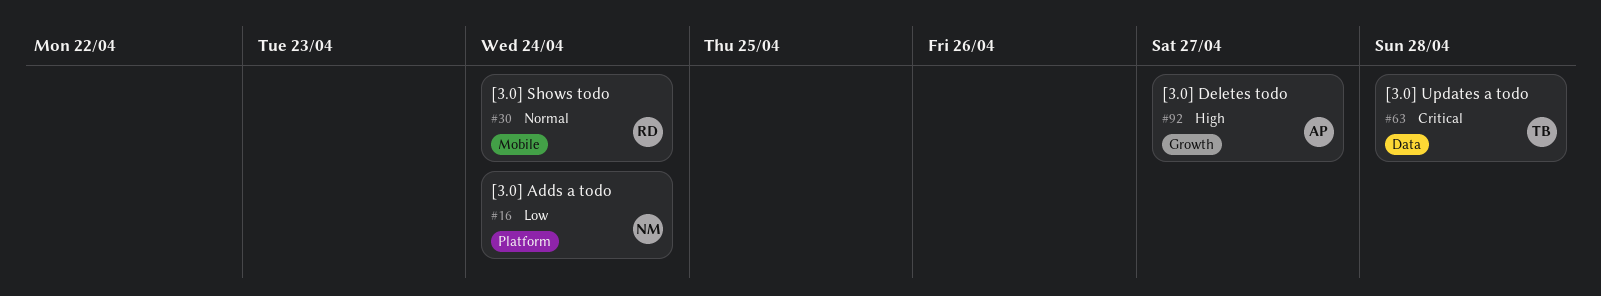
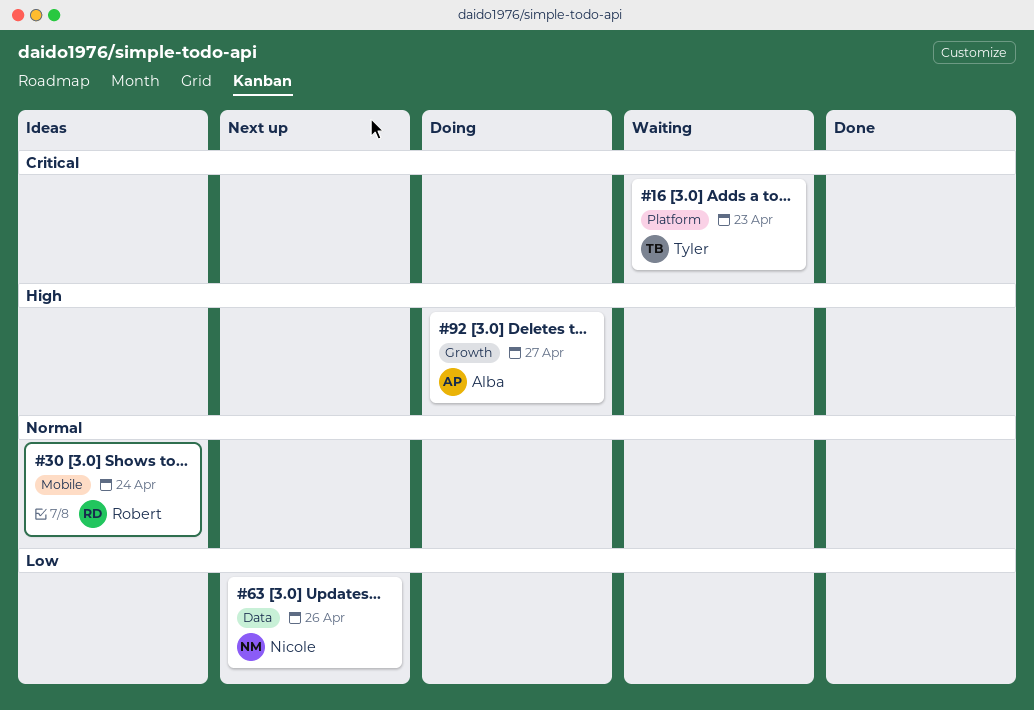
#16, owner: Nicole -> Tyler
#16, priority: Low -> Critical
#16, due: Apr 24 -> Apr 23
#63, owner: Tyler -> Nicole
#63, priority: Critical -> Low
#63, due: Apr 28 -> Apr 26

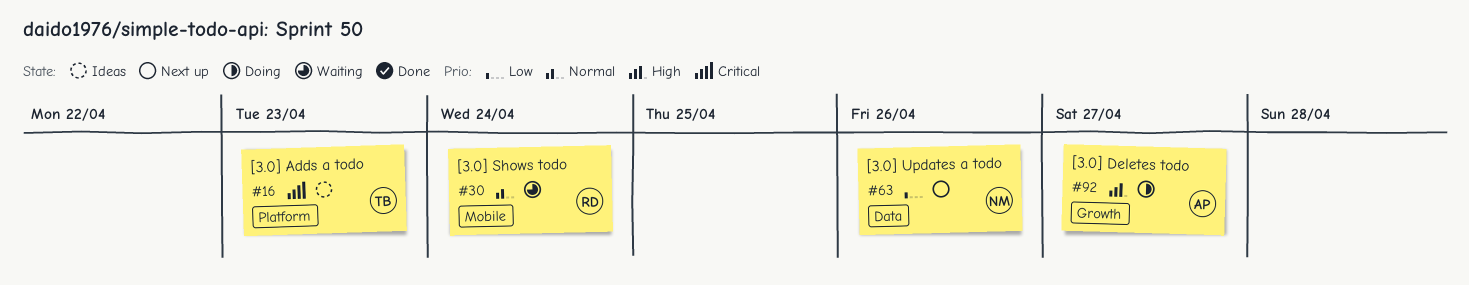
#16, status: Waiting -> Ideas
#30, status: Ideas -> Waiting

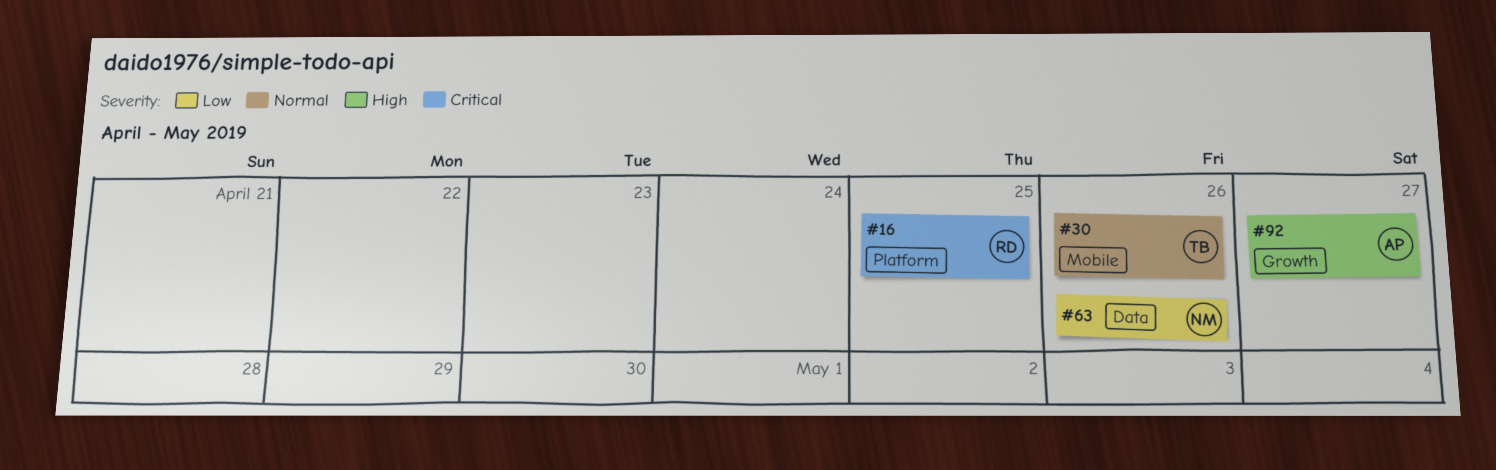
#16, owner: TB -> RD
#16, due: Apr 23 -> Apr 25
#30, owner: RD -> TB
#30, due: Apr 24 -> Apr 26

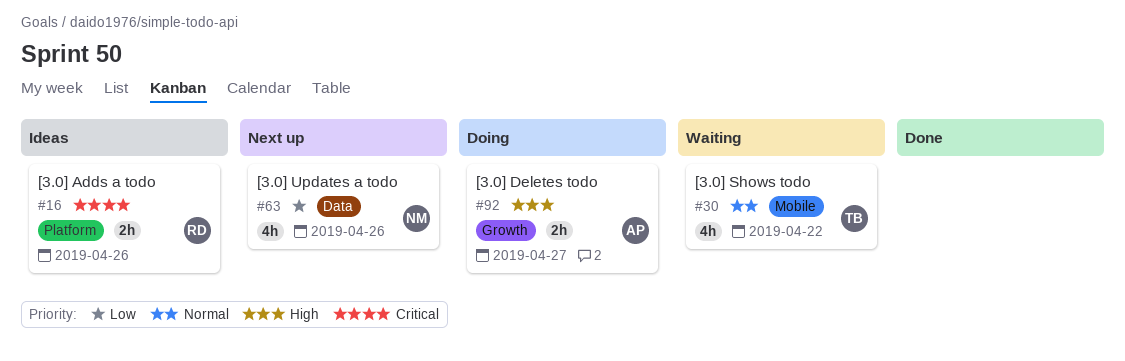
#16, due: Apr 25 -> Apr 26
#30, due: Apr 26 -> Apr 22

